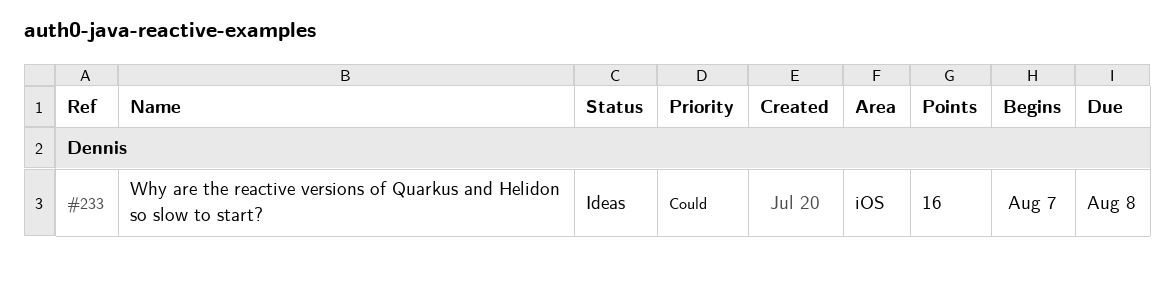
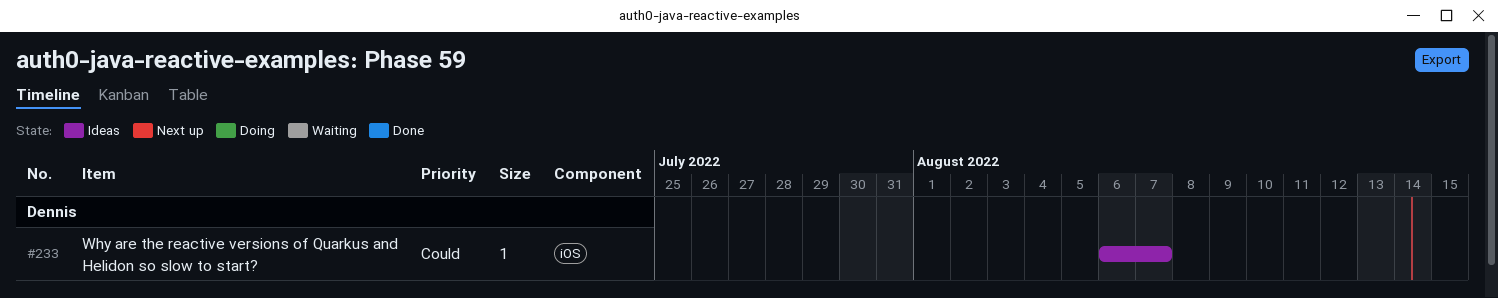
#233, estimate: 16 -> 1
#233, start: Aug 7 -> Aug 6
#233, due: Aug 8 -> Aug 7

